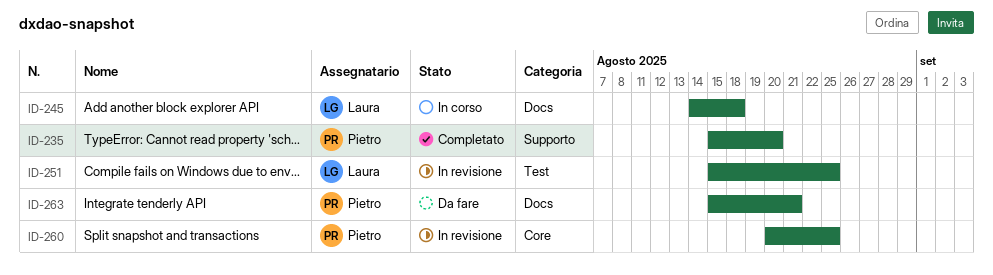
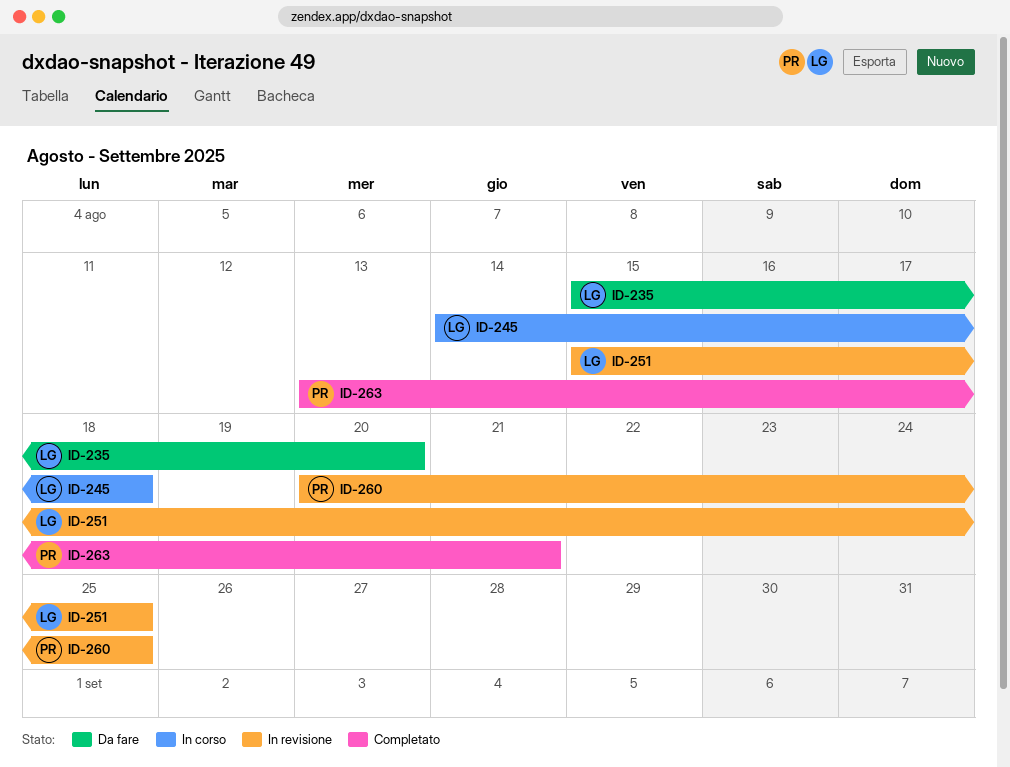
ID-235, status: Completato -> Da fare
ID-235, owner: Pietro -> Laura
ID-263, status: Da fare -> Completato
ID-263, start: Aug 15 -> Aug 13

